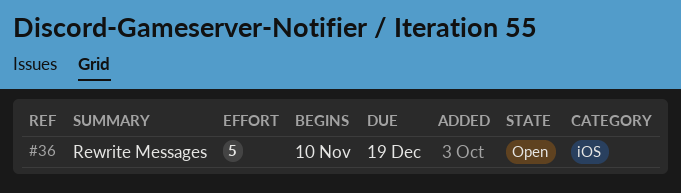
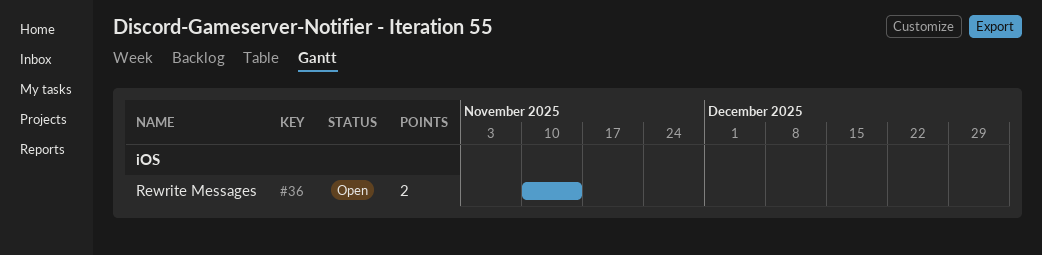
#36, estimate: 5 -> 2
#36, due: Dec 19 -> Nov 14

